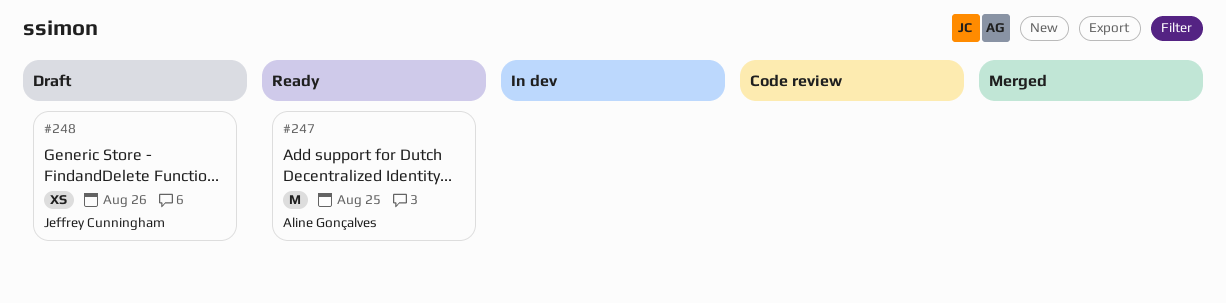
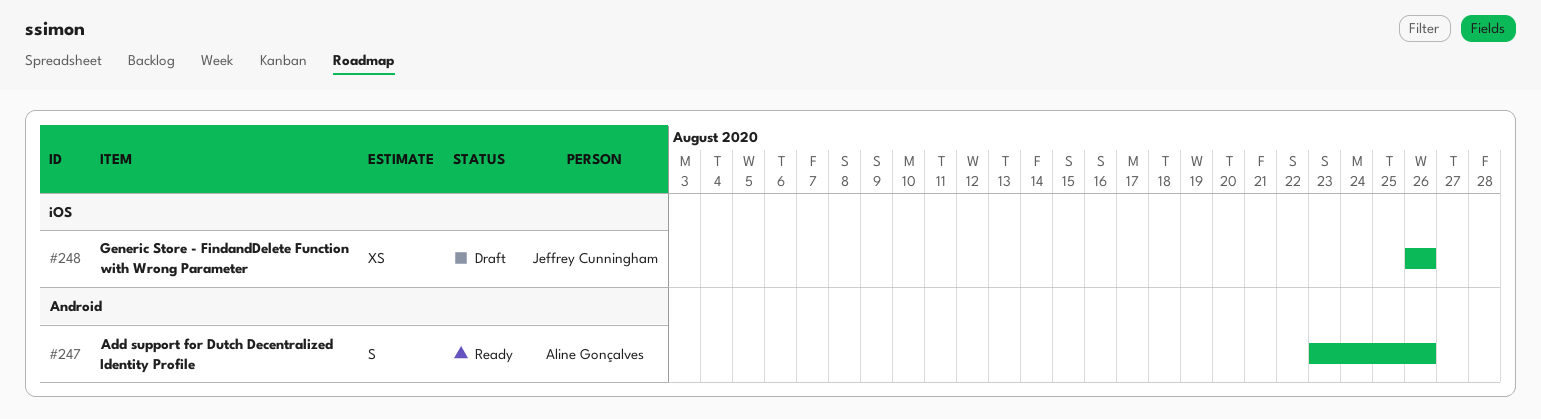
#247, estimate: M -> S
#247, due: Aug 25 -> Aug 26

